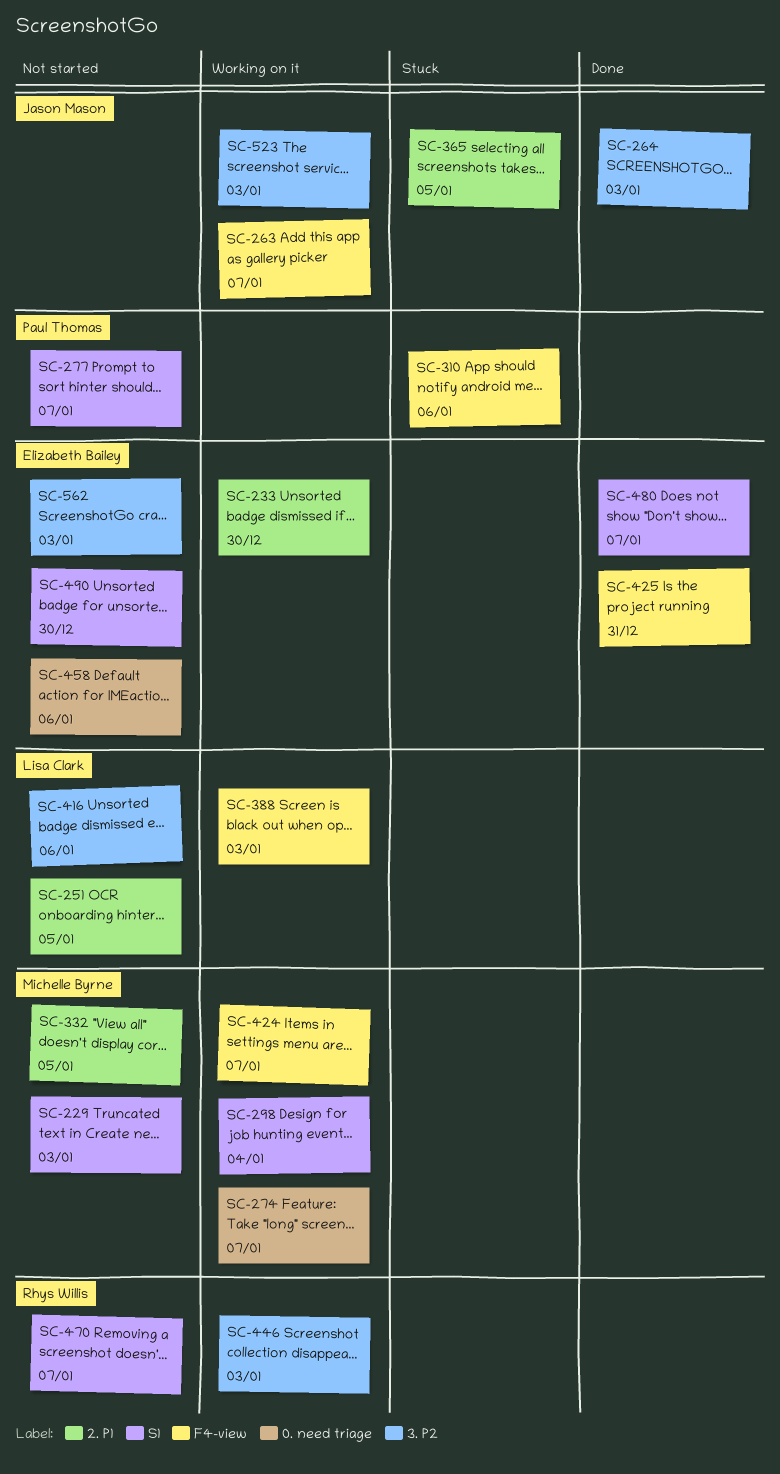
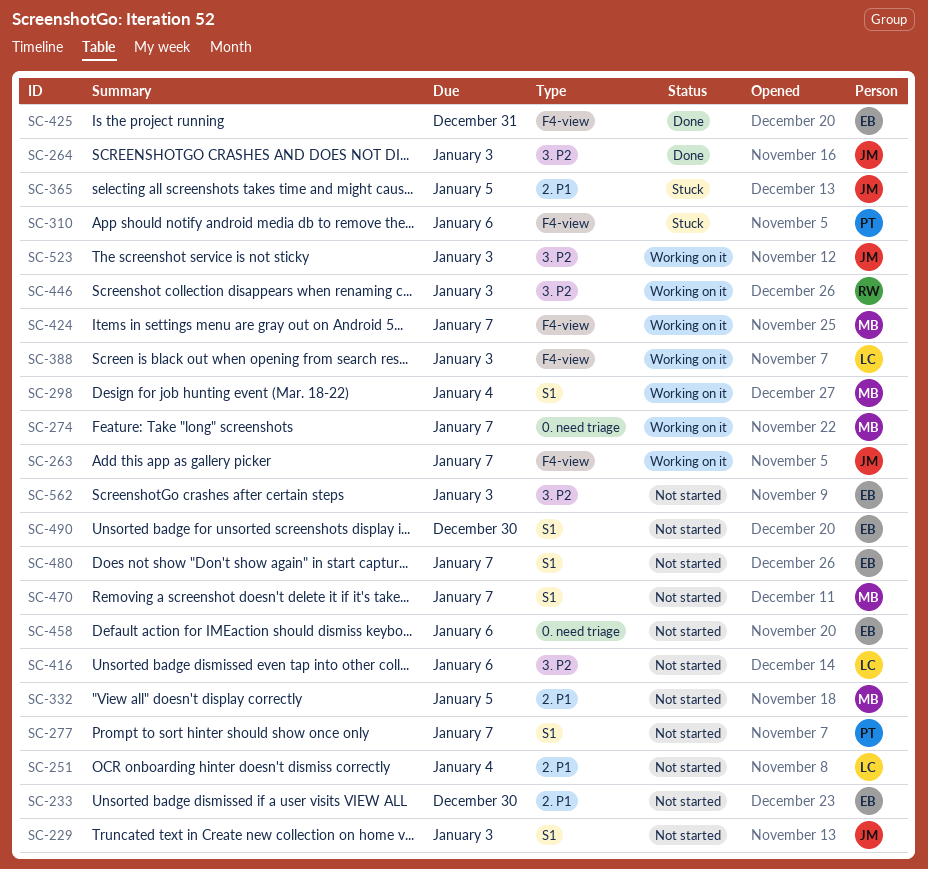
SC-229, owner: Michelle Byrne -> Jason Mason
SC-233, status: Working on it -> Not started
SC-251, due: Jan 5 -> Jan 4
SC-470, owner: Rhys Willis -> Michelle Byrne
SC-480, status: Done -> Not started

